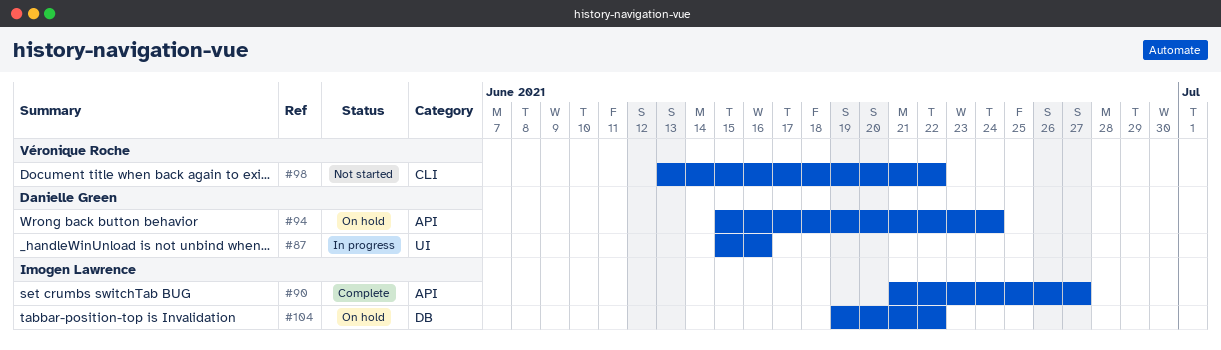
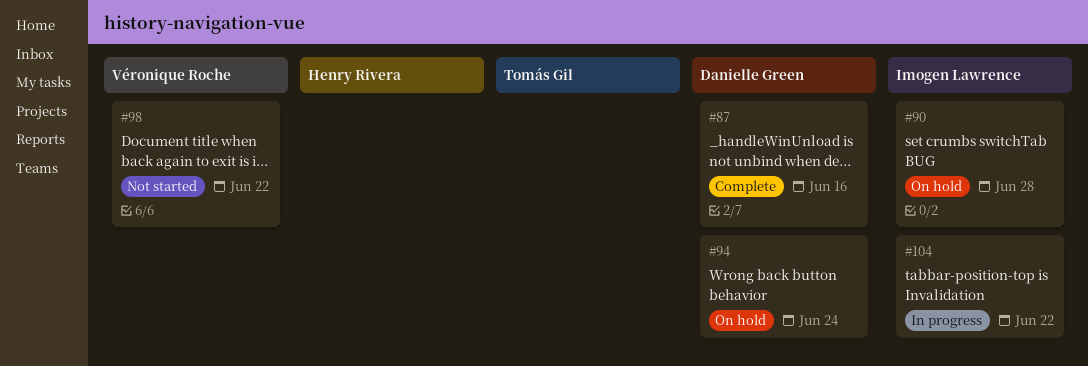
#87, status: In progress -> Complete
#90, status: Complete -> On hold
#90, due: Jun 27 -> Jun 28
#104, status: On hold -> In progress

